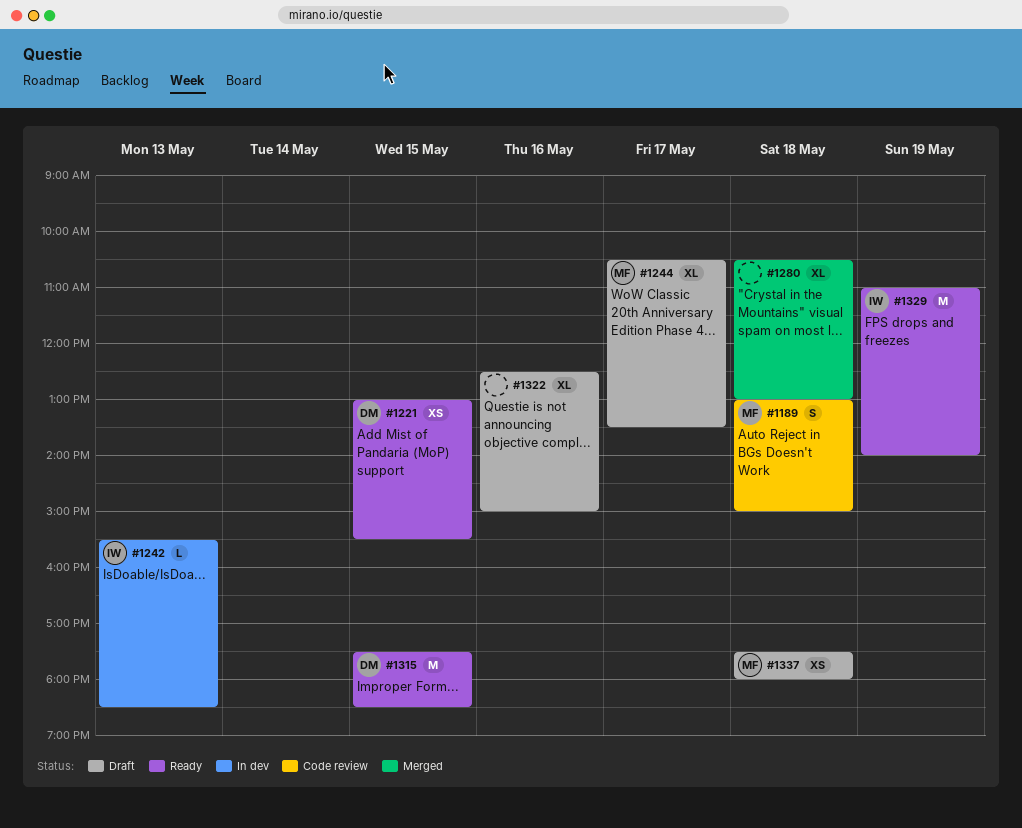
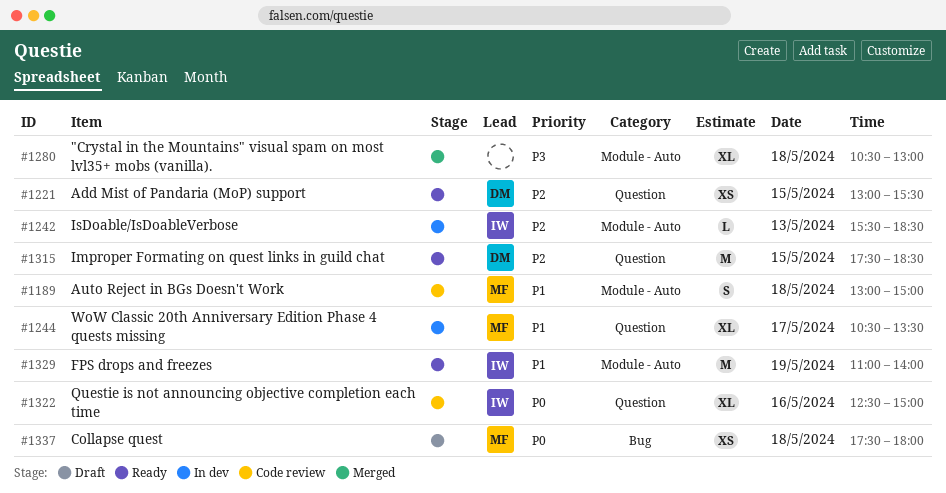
#1244, status: Draft -> In dev
#1322, status: Draft -> Code review
#1322, owner: none -> IW

